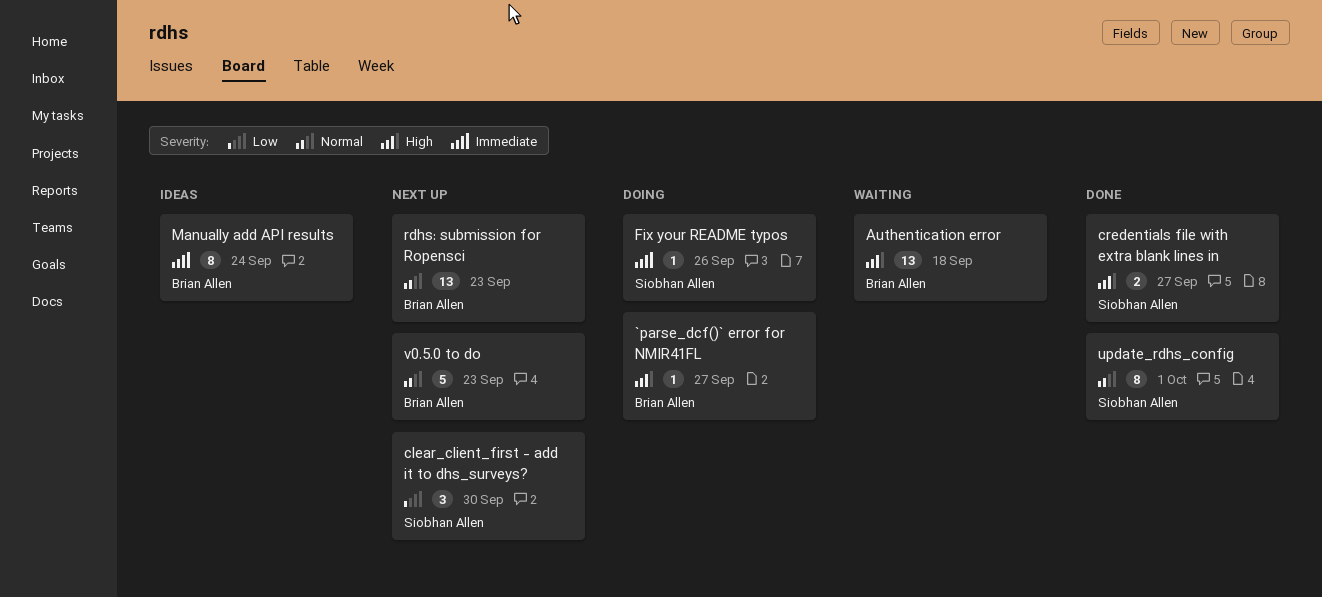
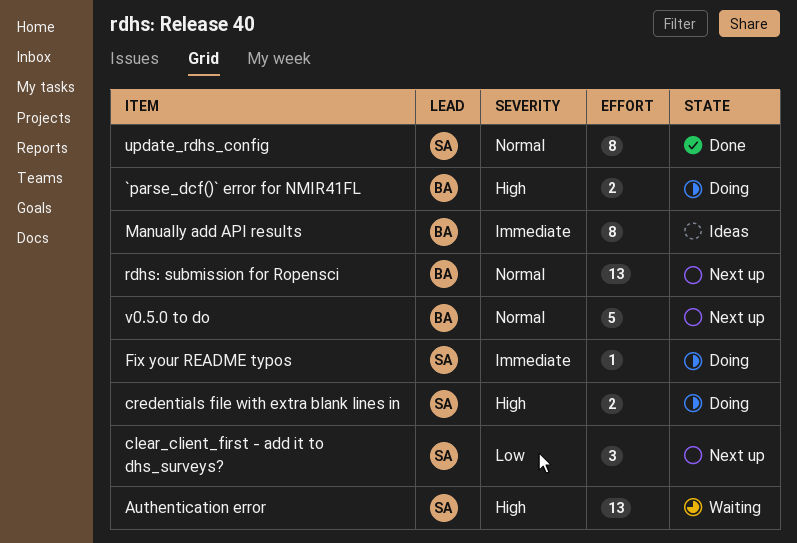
`parse_dcf()` error for NMIR41FL, estimate: 1 -> 2
Authentication error, owner: Brian Allen -> Siobhan Allen
credentials file with extra blank lines in, status: Done -> Doing

